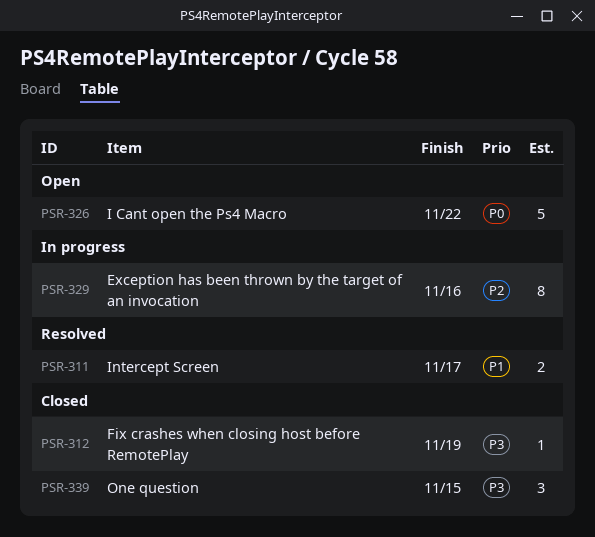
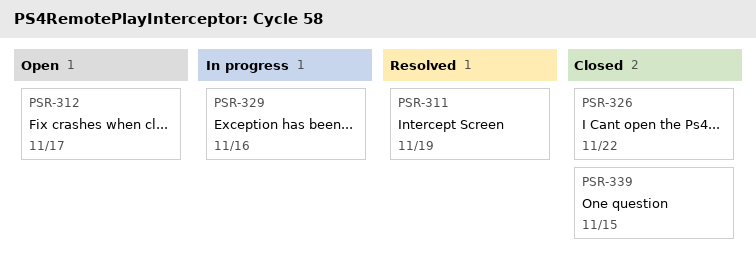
PSR-311, due: Nov 17 -> Nov 19
PSR-312, status: Closed -> Open
PSR-312, due: Nov 19 -> Nov 17
PSR-326, status: Open -> Closed

